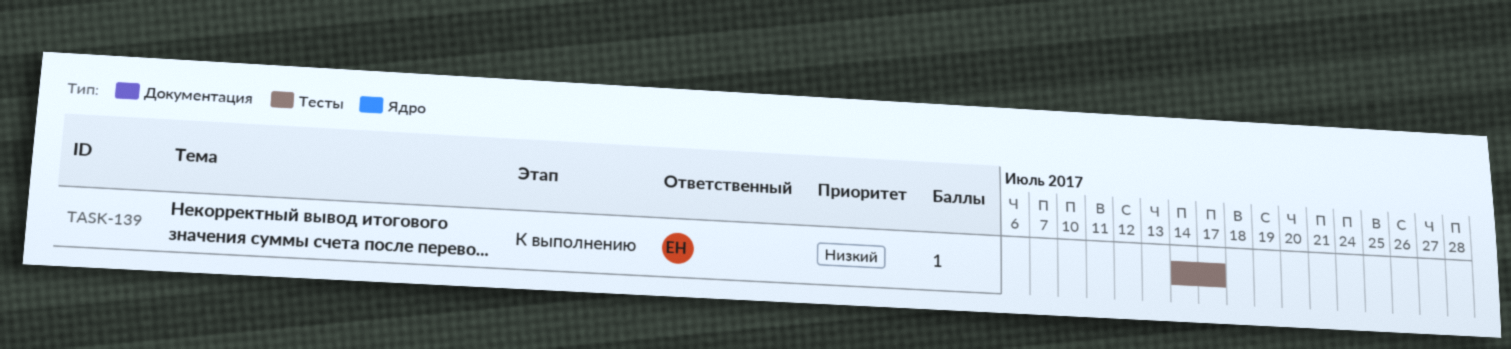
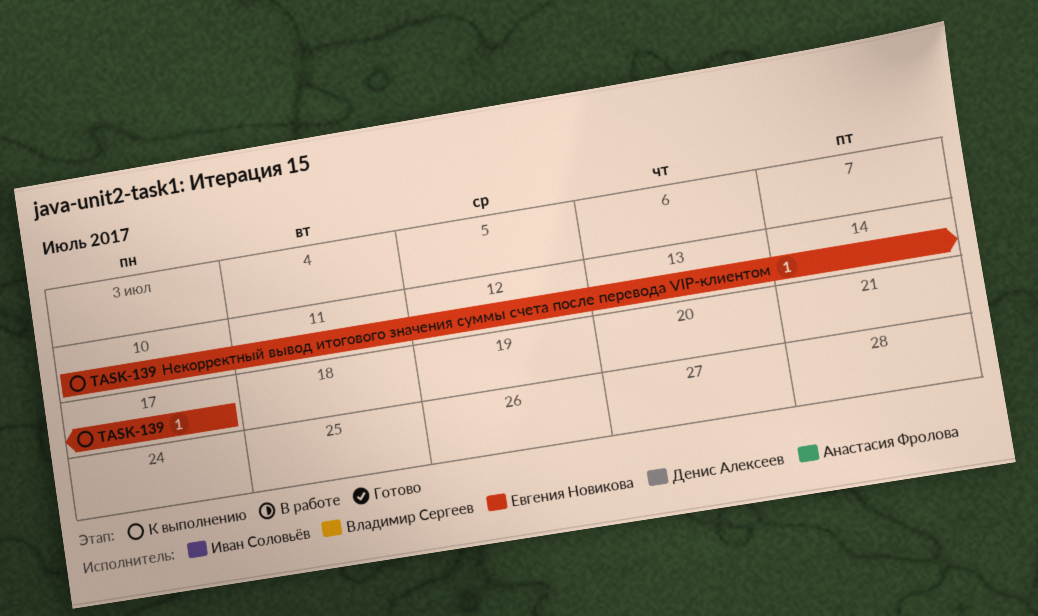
TASK-139, start: Jul 14 -> Jul 10

